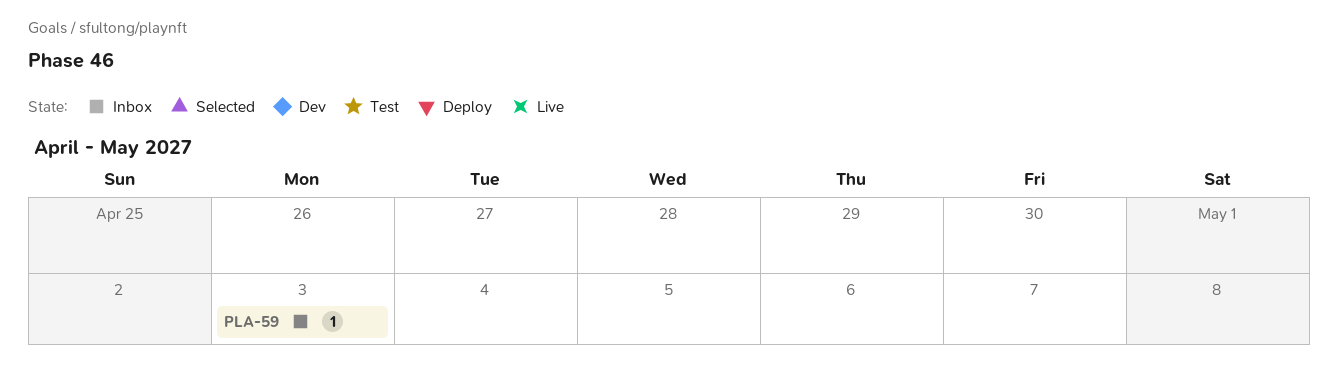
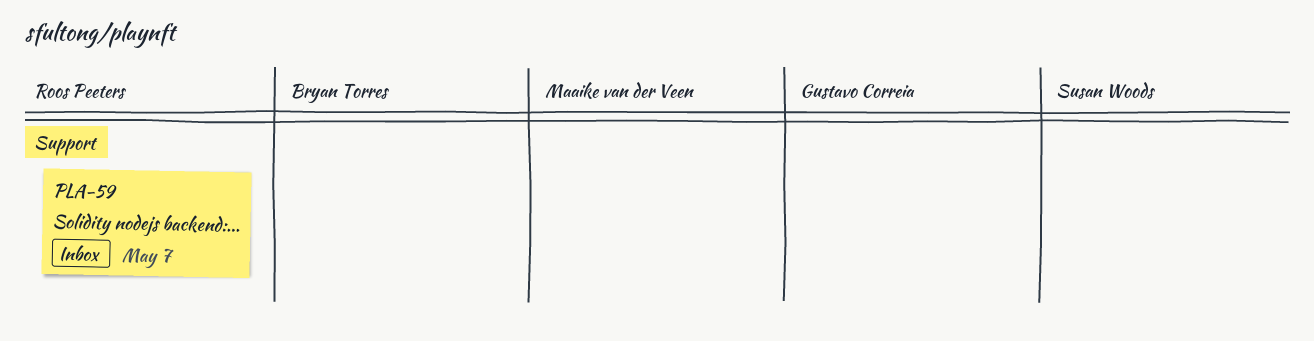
PLA-59, due: May 3 -> May 7

